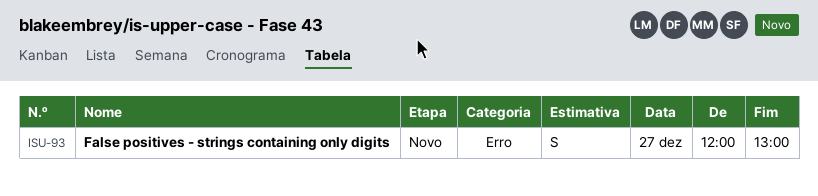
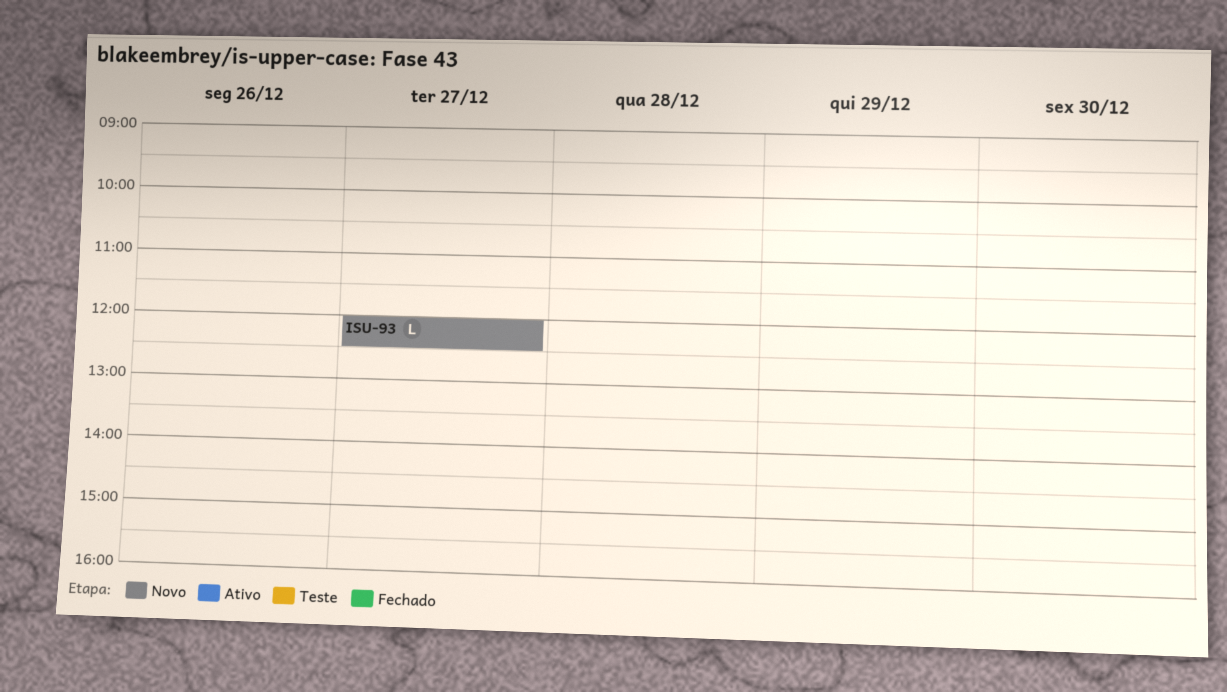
ISU-93, estimate: S -> L
ISU-93, ends: 13:00 -> 12:30

